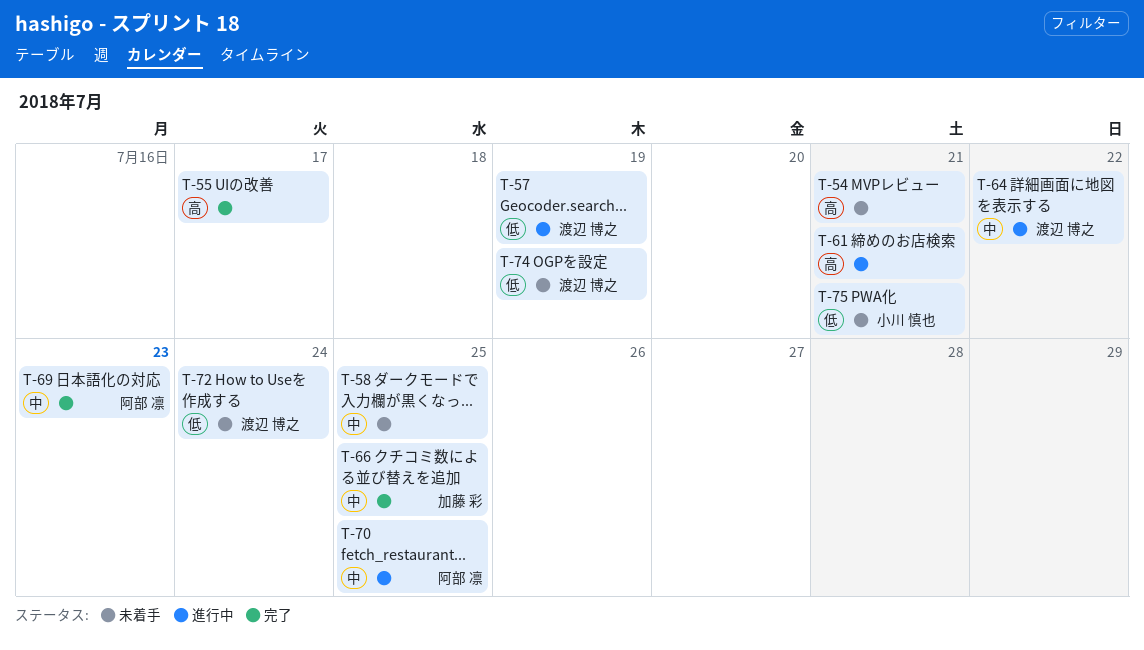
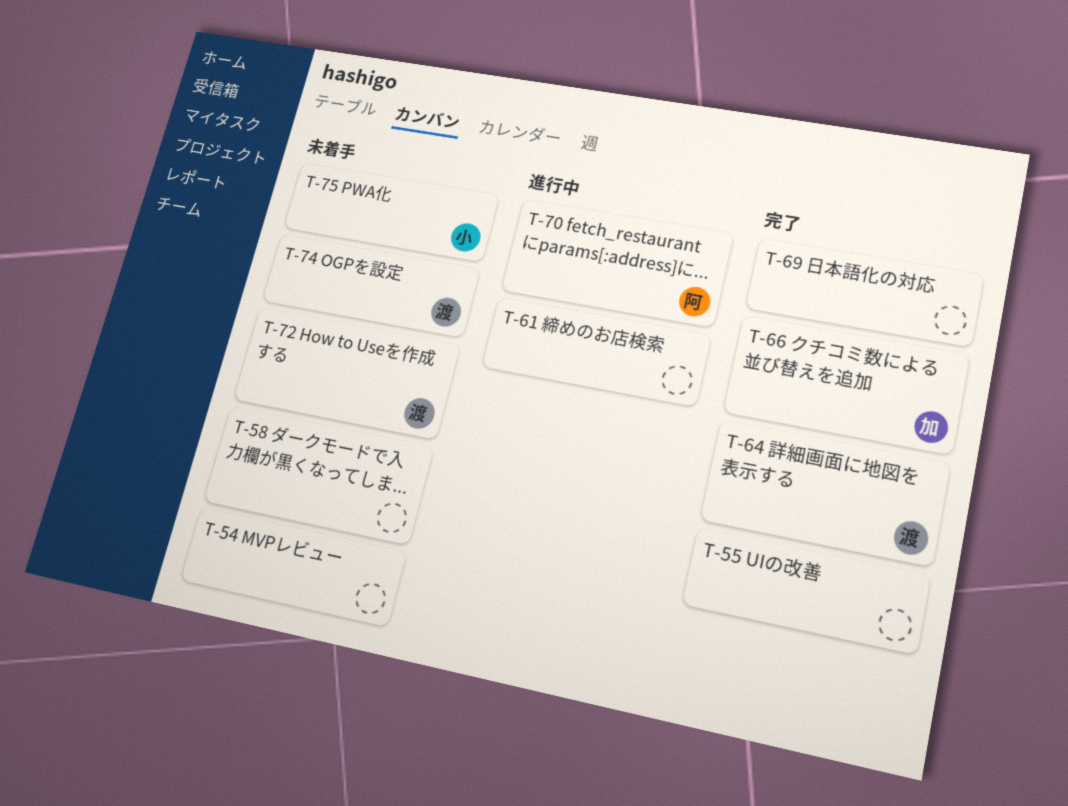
T-57: present -> none
T-64, status: 進行中 -> 完了
T-69, owner: 阿部 凛 -> none

